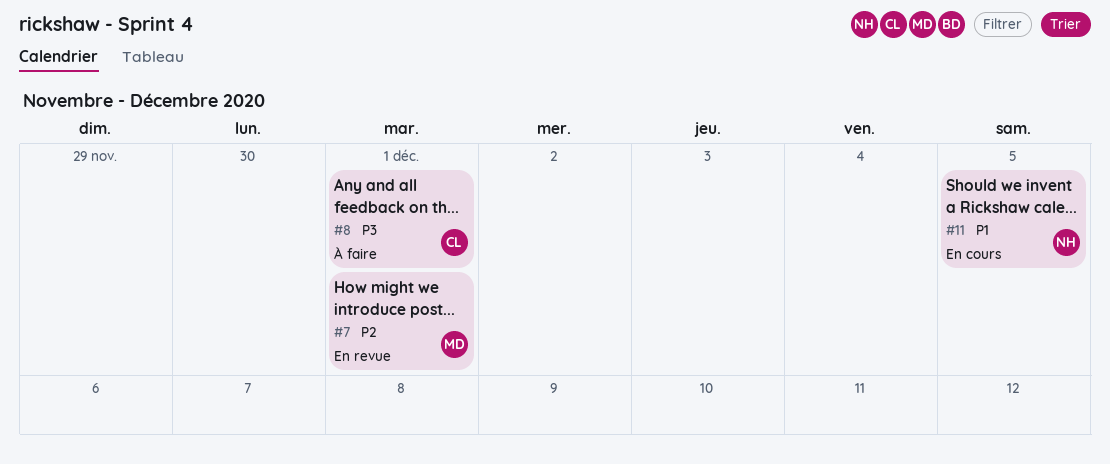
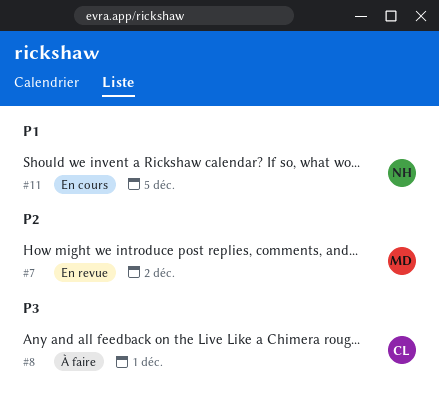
#7, due: Dec 1 -> Dec 2

